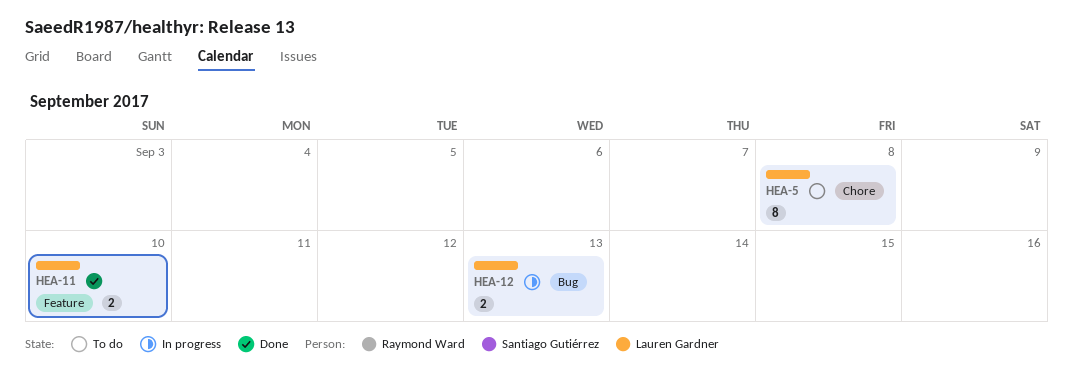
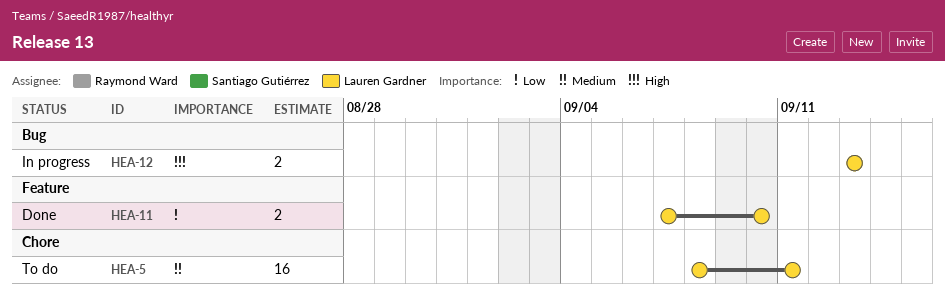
HEA-5, estimate: 8 -> 16
HEA-5, due: Sep 8 -> Sep 11

